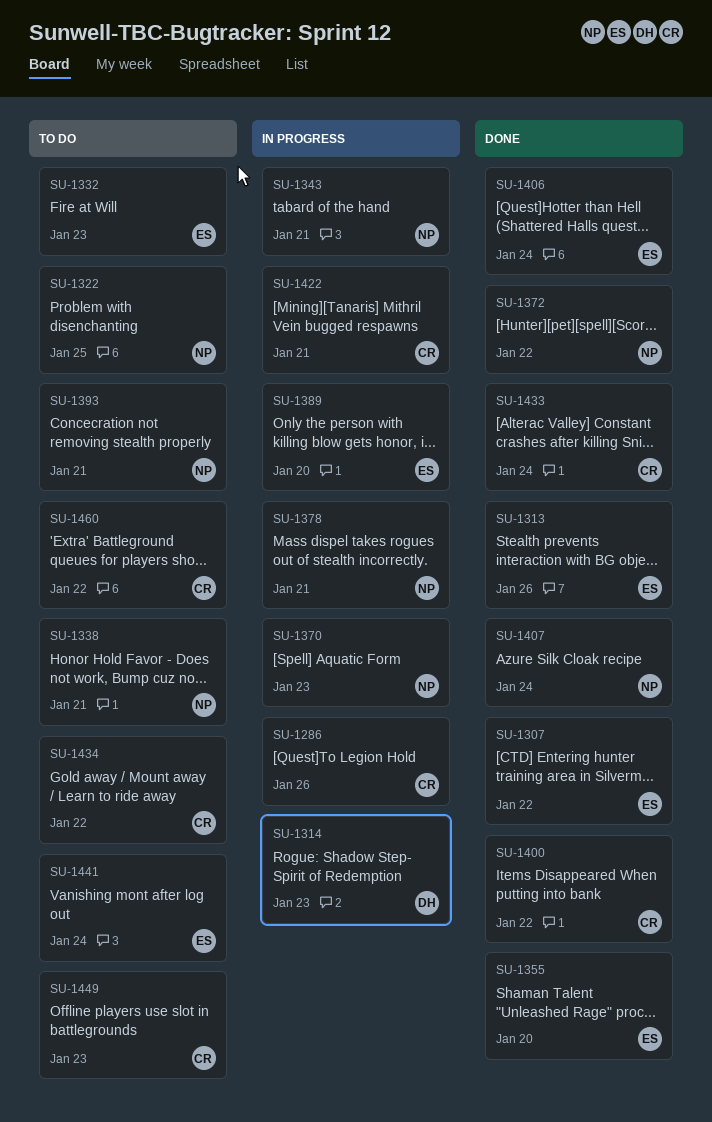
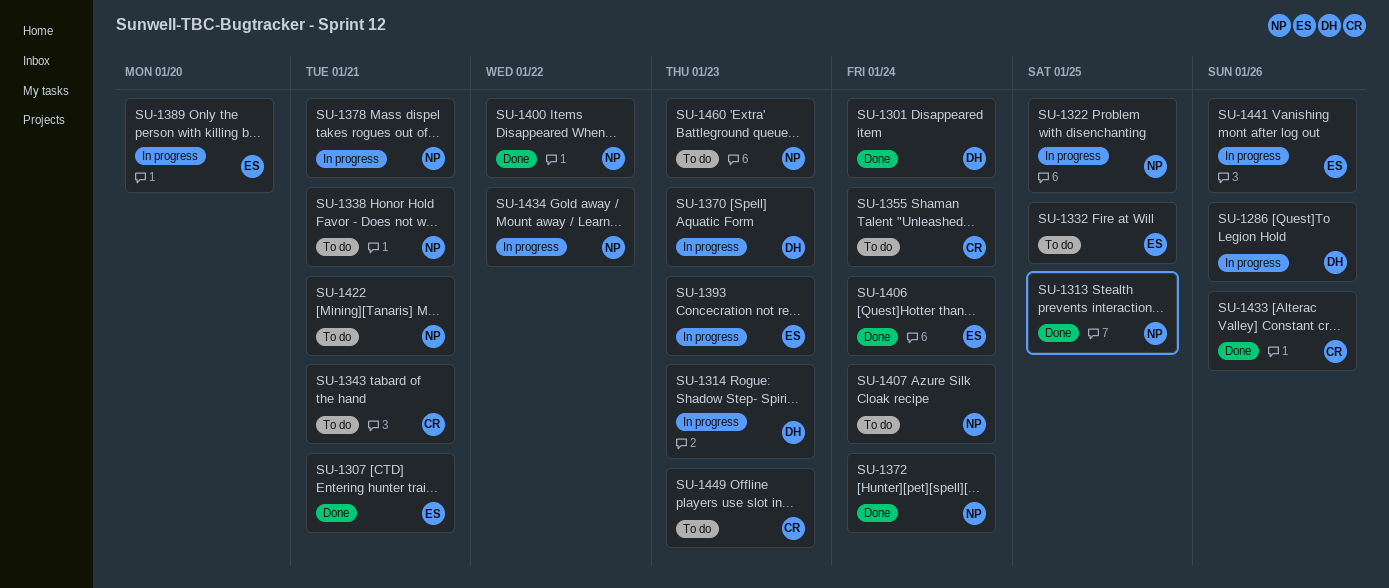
SU-1286, owner: CR -> DH
SU-1301: none -> present
SU-1307, due: Jan 22 -> Jan 21
SU-1313, owner: ES -> NP
SU-1313, due: Jan 26 -> Jan 25
SU-1322, status: To do -> In progress
SU-1332, due: Jan 23 -> Jan 25
SU-1343, status: In progress -> To do
SU-1343, owner: NP -> CR
SU-1355, status: Done -> To do
SU-1355, owner: ES -> CR
SU-1355, due: Jan 20 -> Jan 24
SU-1370, owner: NP -> DH
SU-1372, due: Jan 22 -> Jan 24
SU-1393, status: To do -> In progress
SU-1393, owner: NP -> ES
SU-1393, due: Jan 21 -> Jan 23
SU-1400, owner: CR -> NP
SU-1407, status: Done -> To do
SU-1422, status: In progress -> To do
SU-1422, owner: CR -> NP
SU-1433, due: Jan 24 -> Jan 26
SU-1434, status: To do -> In progress
SU-1434, owner: CR -> NP
SU-1441, status: To do -> In progress
SU-1441, due: Jan 24 -> Jan 26
SU-1460, owner: CR -> NP
SU-1460, due: Jan 22 -> Jan 23

